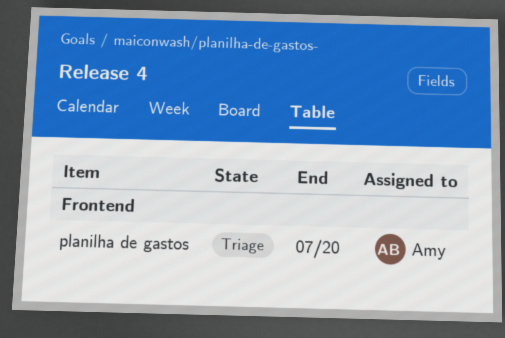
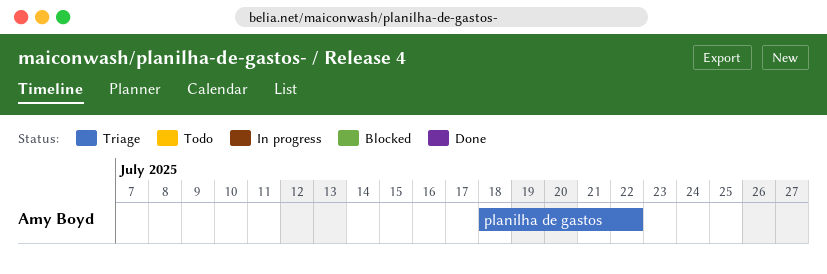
planilha de gastos, due: Jul 20 -> Jul 22

